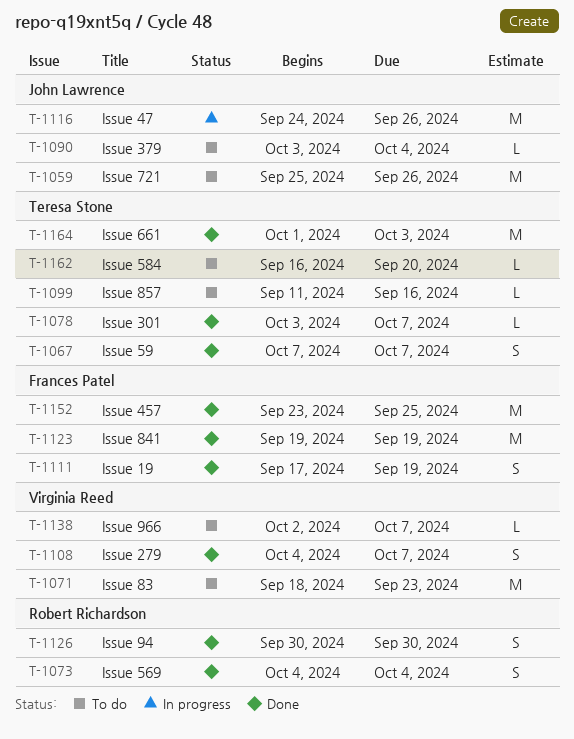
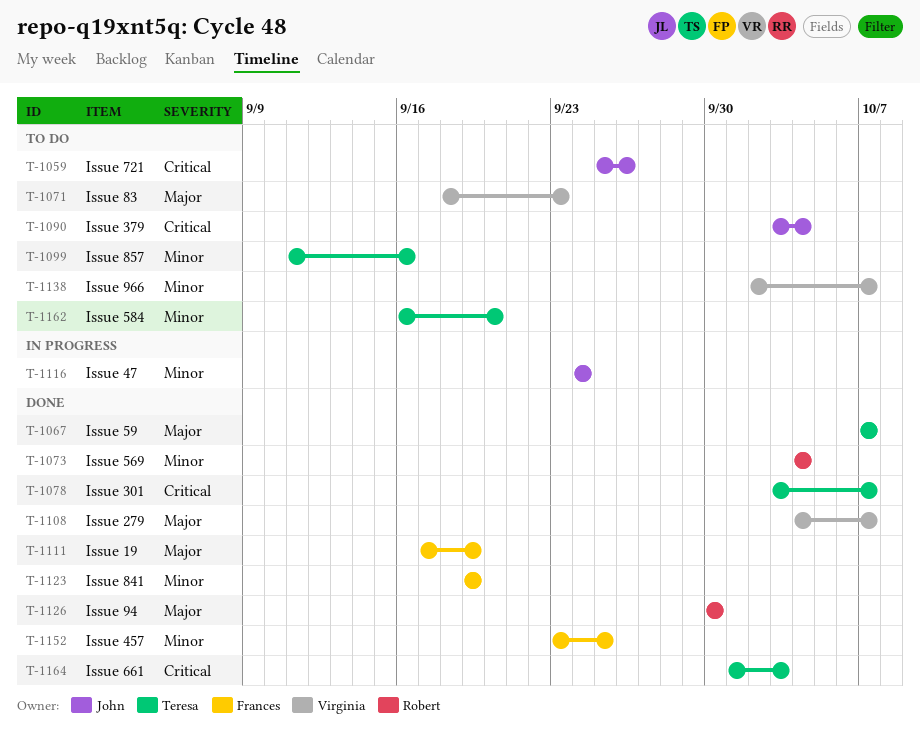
T-1116, due: Sep 26 -> Sep 24

